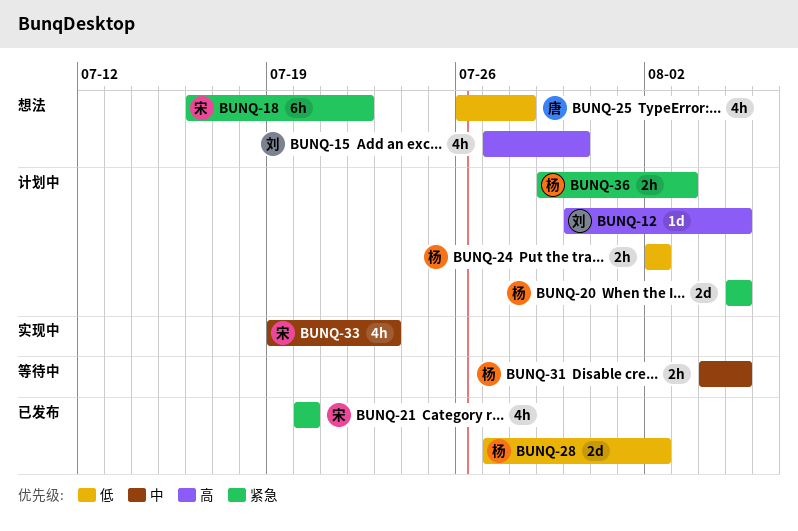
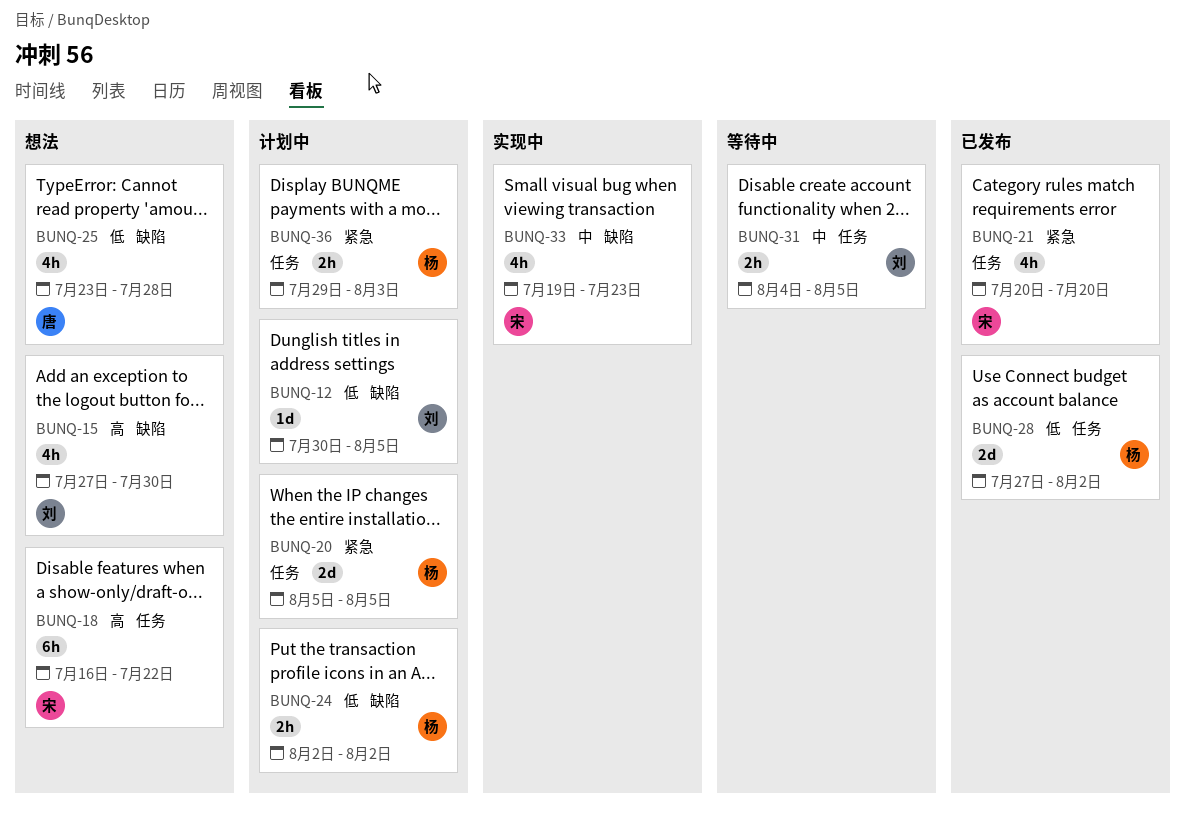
BUNQ-12, priority: 高 -> 低
BUNQ-18, priority: 紧急 -> 高
BUNQ-25, start: Jul 26 -> Jul 23
BUNQ-31, owner: 杨 -> 刘

